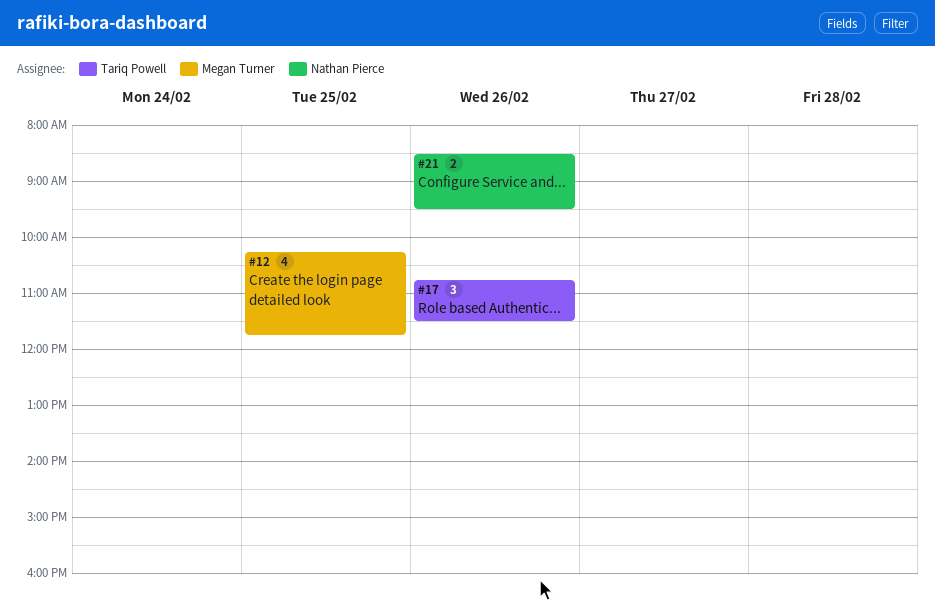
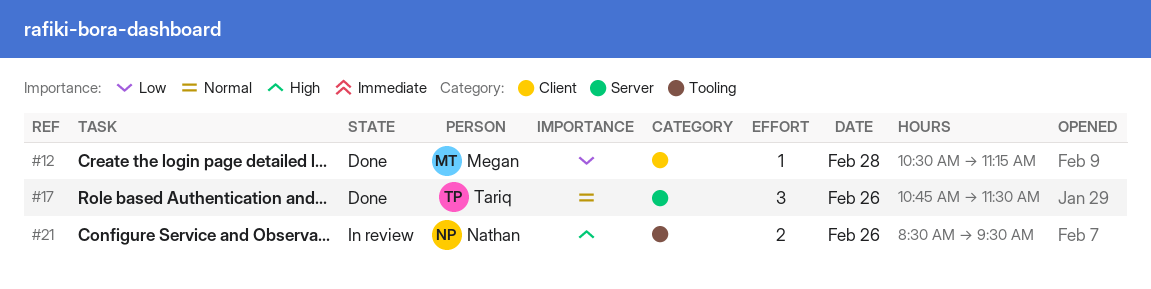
#12, estimate: 4 -> 1
#12, day: Feb 25 -> Feb 28
#12, begins: 10:15 -> 10:30
#12, ends: 11:45 -> 11:15

